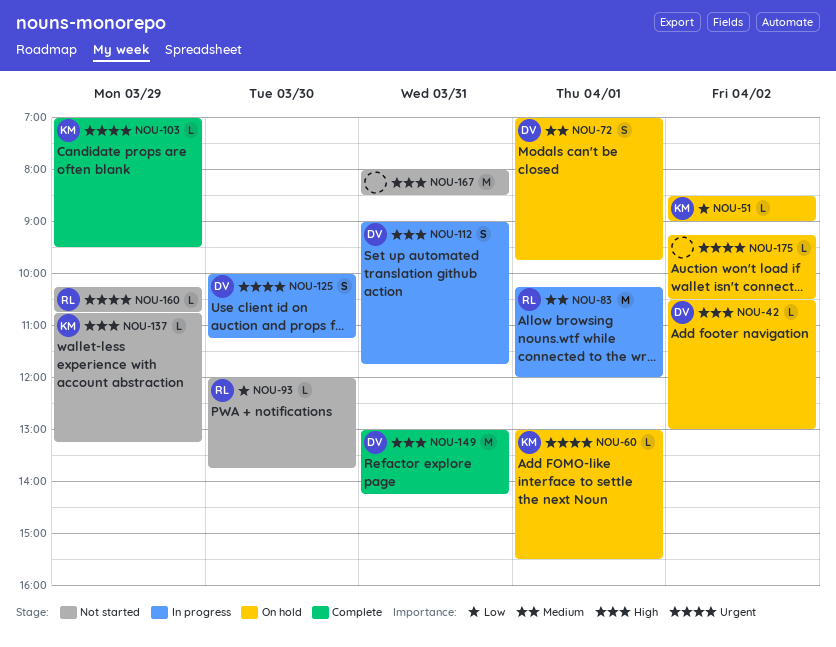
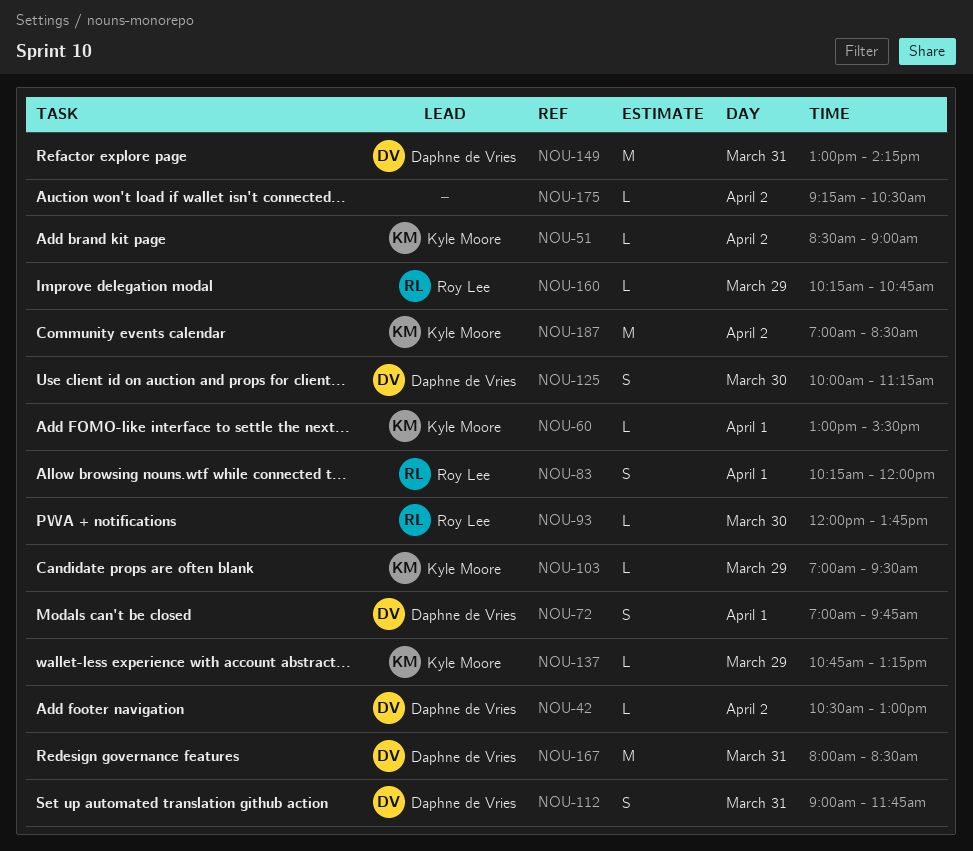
NOU-83, estimate: M -> S
NOU-167, owner: none -> Daphne de Vries
NOU-187: none -> present

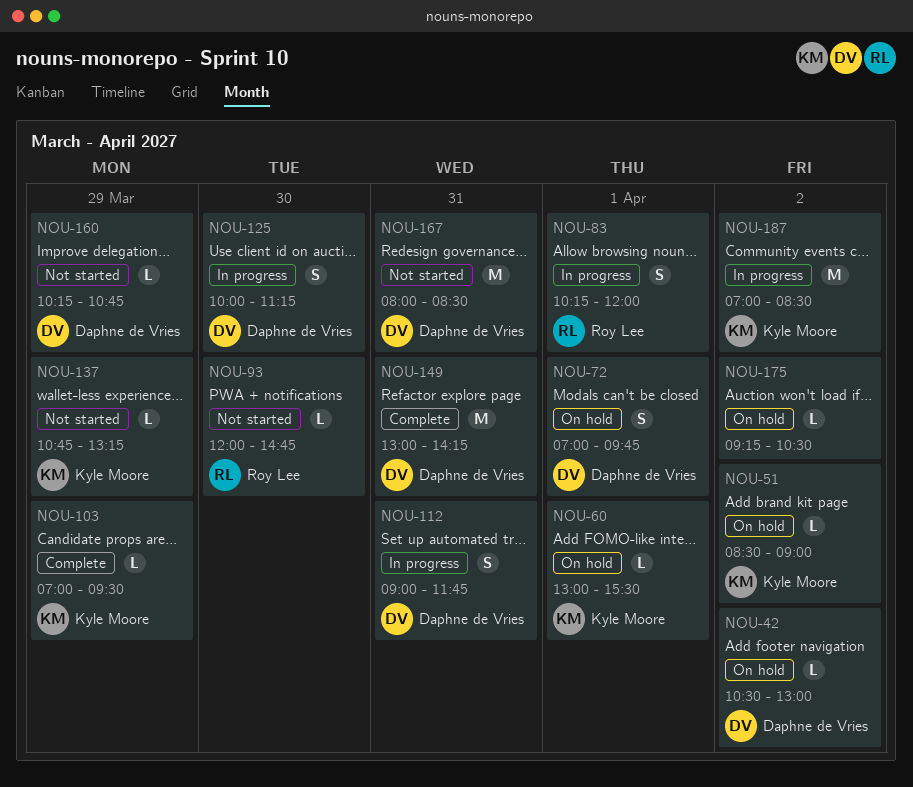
NOU-93, ends: 13:45 -> 14:45
NOU-160, owner: Roy Lee -> Daphne de Vries

